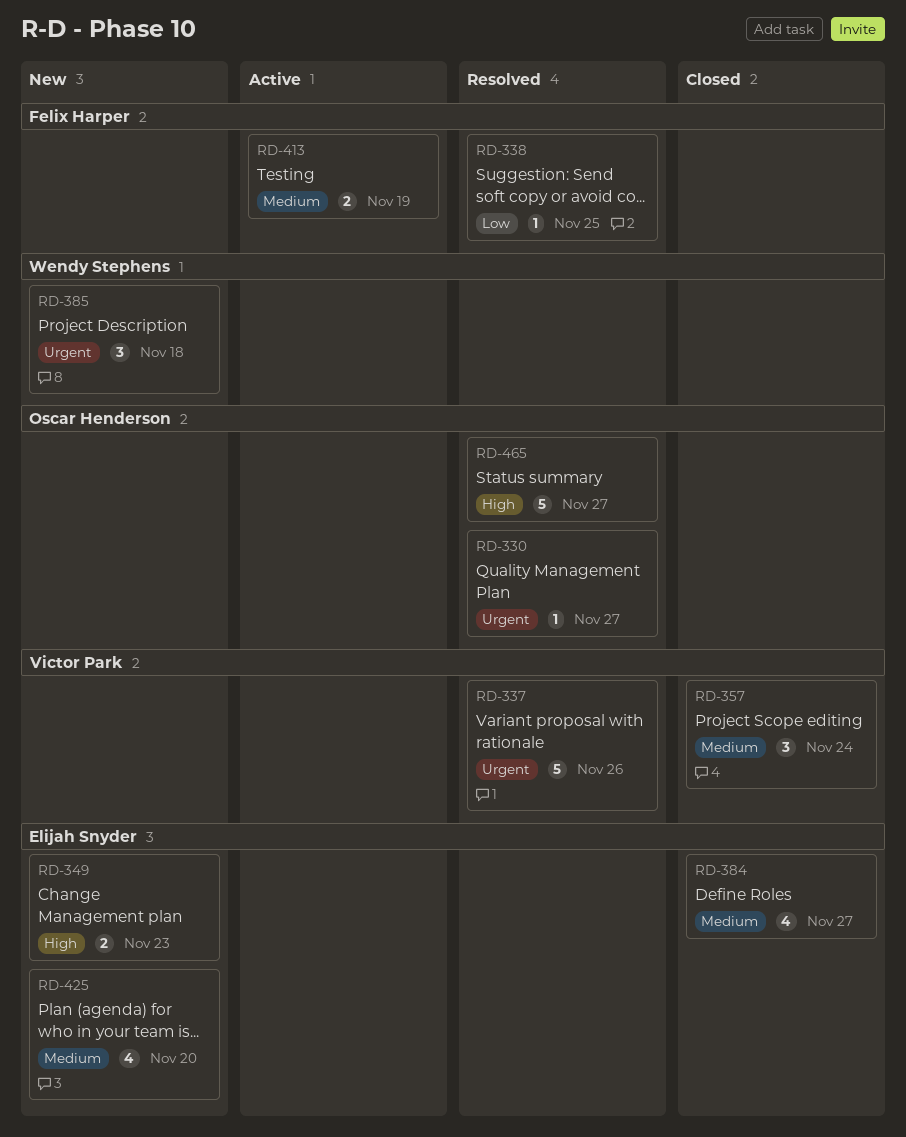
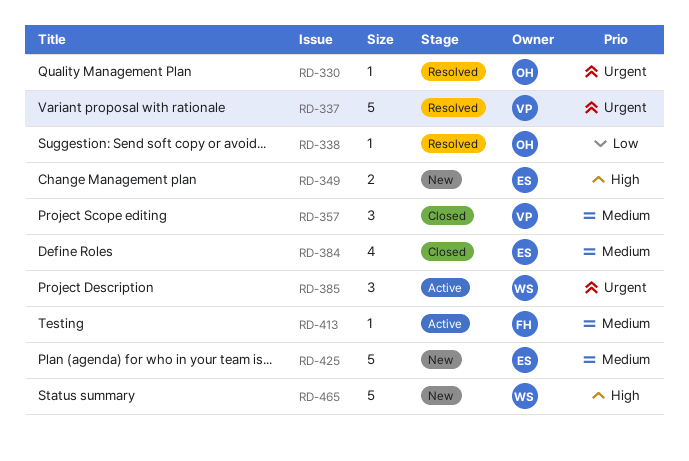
RD-338, owner: Felix Harper -> Oscar Henderson
RD-385, status: New -> Active
RD-413, estimate: 2 -> 1
RD-425, estimate: 4 -> 5
RD-465, status: Resolved -> New
RD-465, owner: Oscar Henderson -> Wendy Stephens

